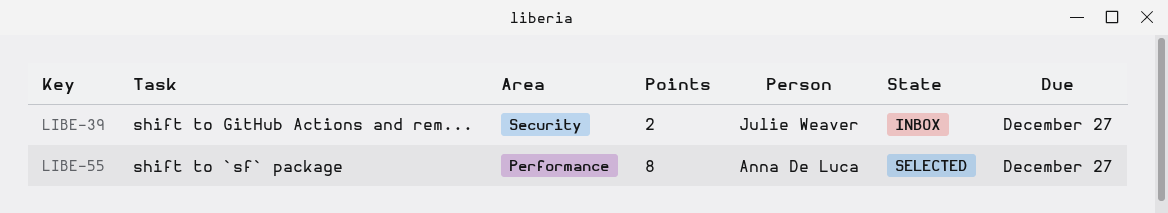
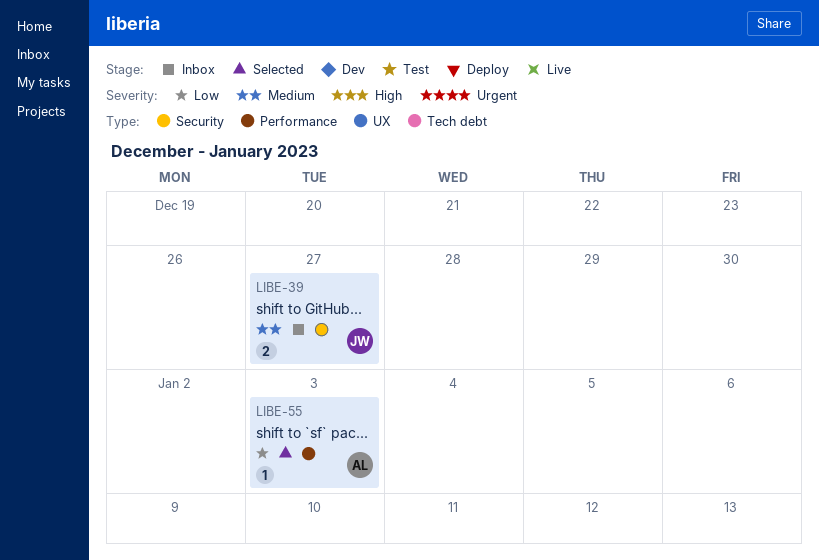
LIBE-55, estimate: 8 -> 1
LIBE-55, due: Dec 27 -> Jan 3

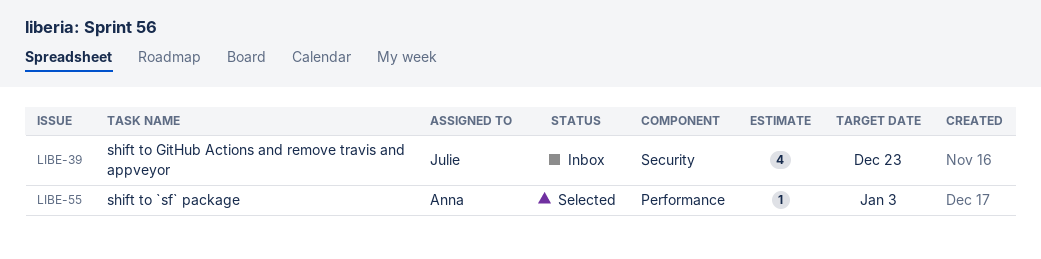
LIBE-39, estimate: 2 -> 4
LIBE-39, due: Dec 27 -> Dec 23

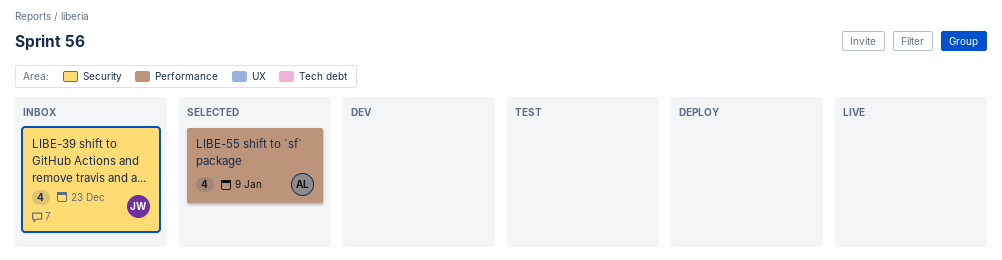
LIBE-55, estimate: 1 -> 4
LIBE-55, due: Jan 3 -> Jan 9

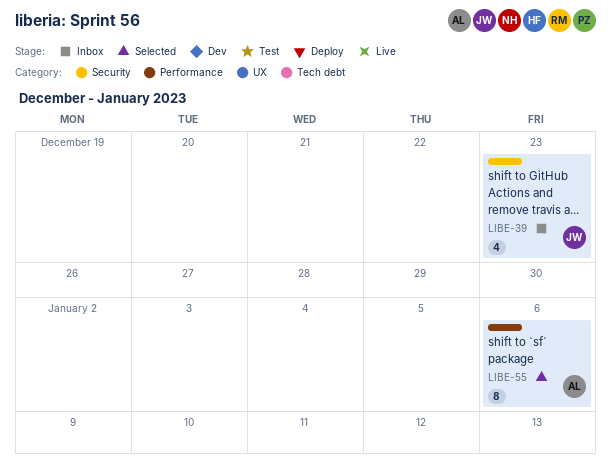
LIBE-55, estimate: 4 -> 8
LIBE-55, due: Jan 9 -> Jan 6

